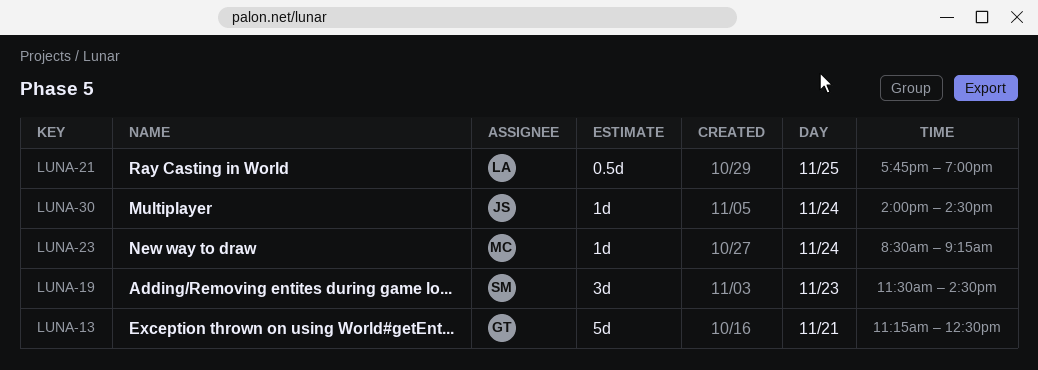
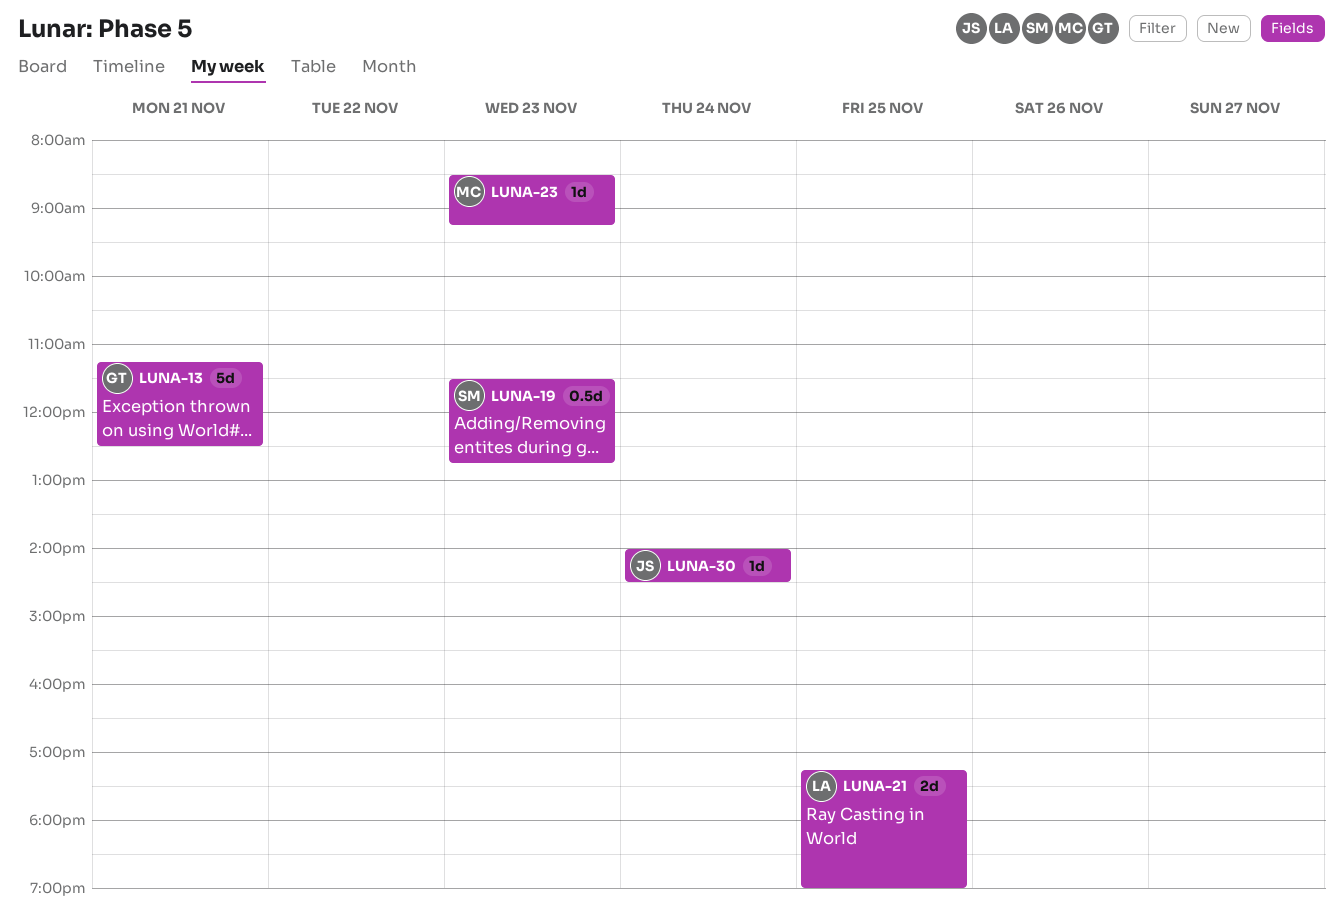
LUNA-19, estimate: 3d -> 0.5d
LUNA-19, ends: 14:30 -> 12:45
LUNA-21, estimate: 0.5d -> 2d
LUNA-21, begins: 17:45 -> 17:15
LUNA-23, day: Nov 24 -> Nov 23

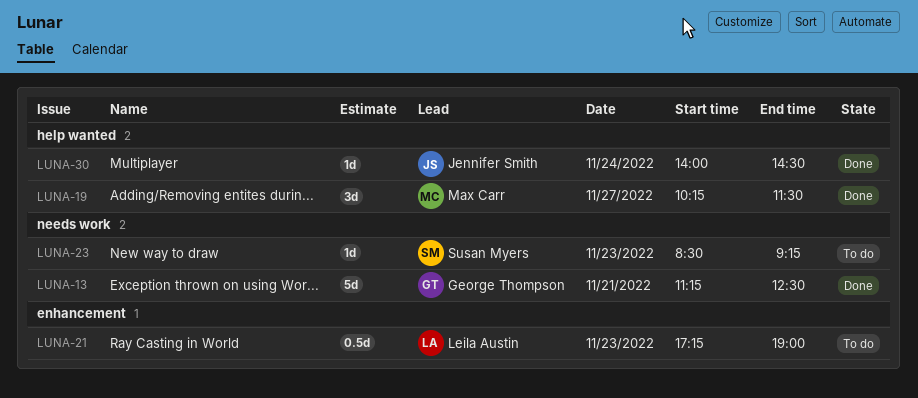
LUNA-19, owner: Susan Myers -> Max Carr
LUNA-19, estimate: 0.5d -> 3d
LUNA-19, day: Nov 23 -> Nov 27
LUNA-19, begins: 11:30 -> 10:15
LUNA-19, ends: 12:45 -> 11:30
LUNA-21, estimate: 2d -> 0.5d
LUNA-21, day: Nov 25 -> Nov 23
LUNA-23, owner: Max Carr -> Susan Myers

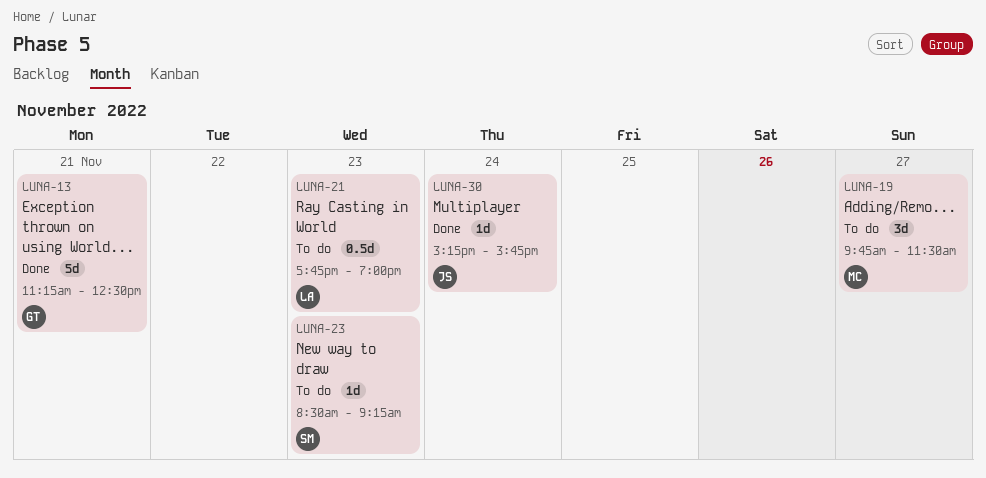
LUNA-19, status: Done -> To do
LUNA-19, begins: 10:15 -> 09:45
LUNA-21, begins: 17:15 -> 17:45
LUNA-30, begins: 14:00 -> 15:15
LUNA-30, ends: 14:30 -> 15:45

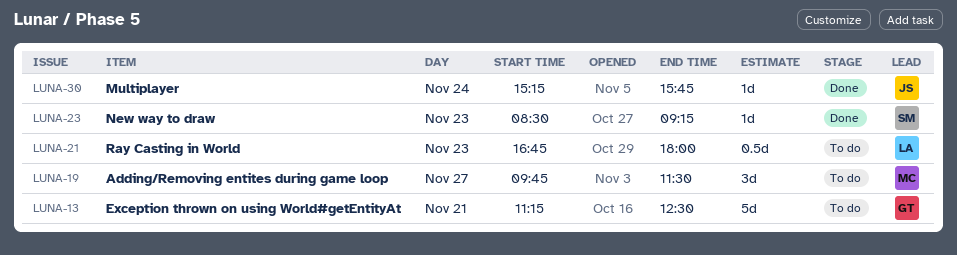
LUNA-13, status: Done -> To do
LUNA-21, begins: 17:45 -> 16:45
LUNA-21, ends: 19:00 -> 18:00
LUNA-23, status: To do -> Done

